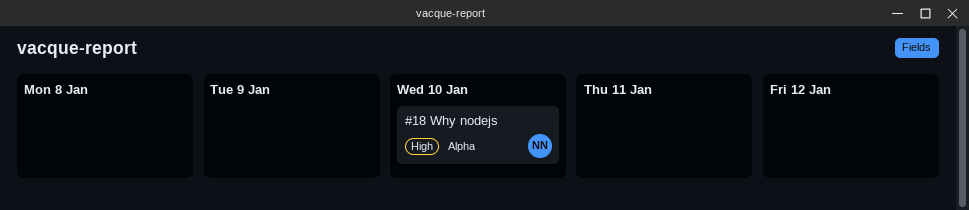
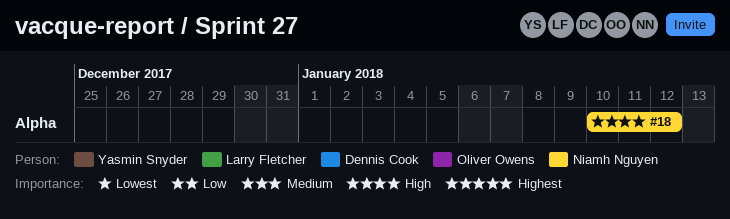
#18, due: Jan 10 -> Jan 12

